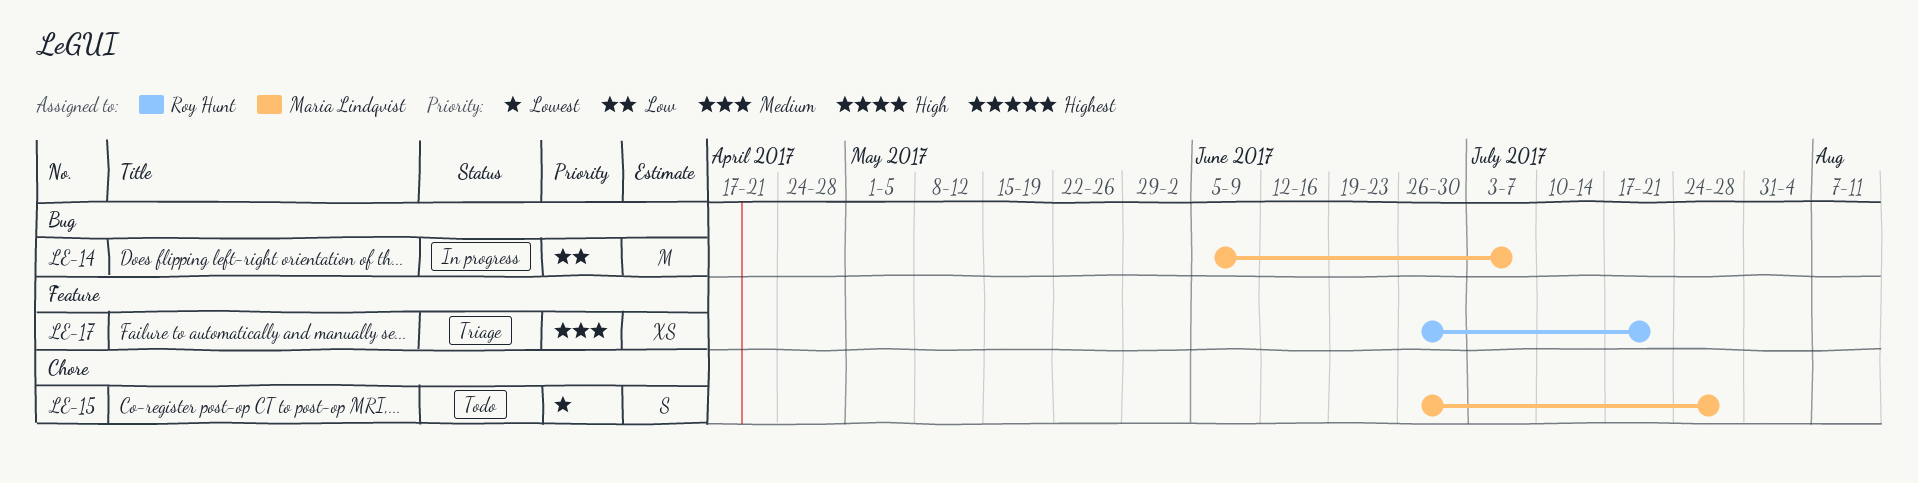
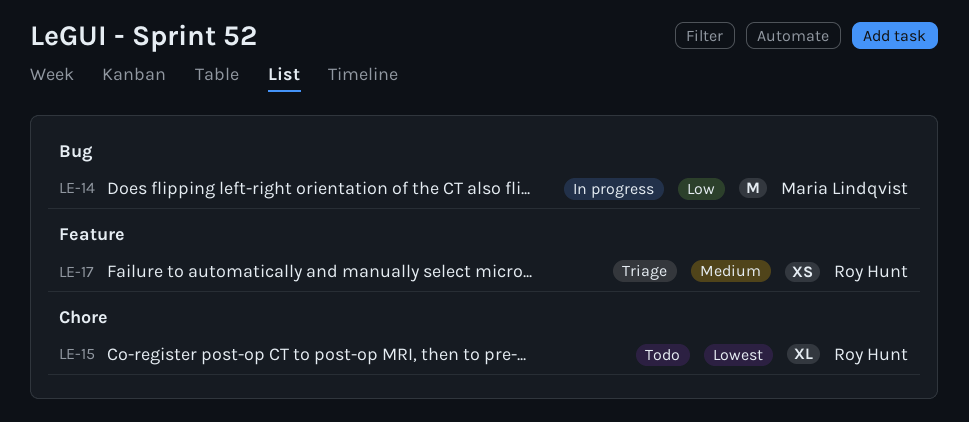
LE-15, owner: Maria Lindqvist -> Roy Hunt
LE-15, estimate: S -> XL

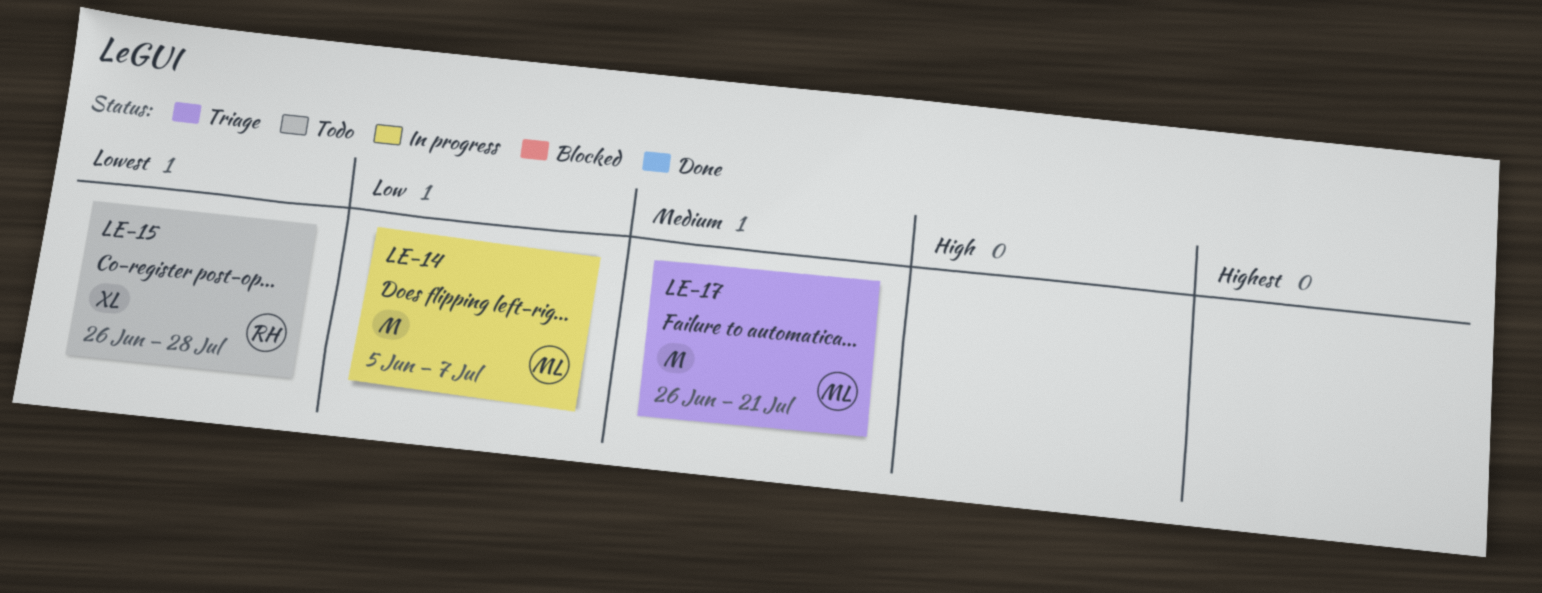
LE-17, owner: Roy Hunt -> Maria Lindqvist
LE-17, estimate: XS -> M

